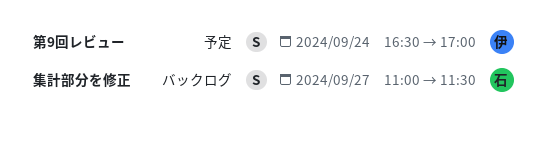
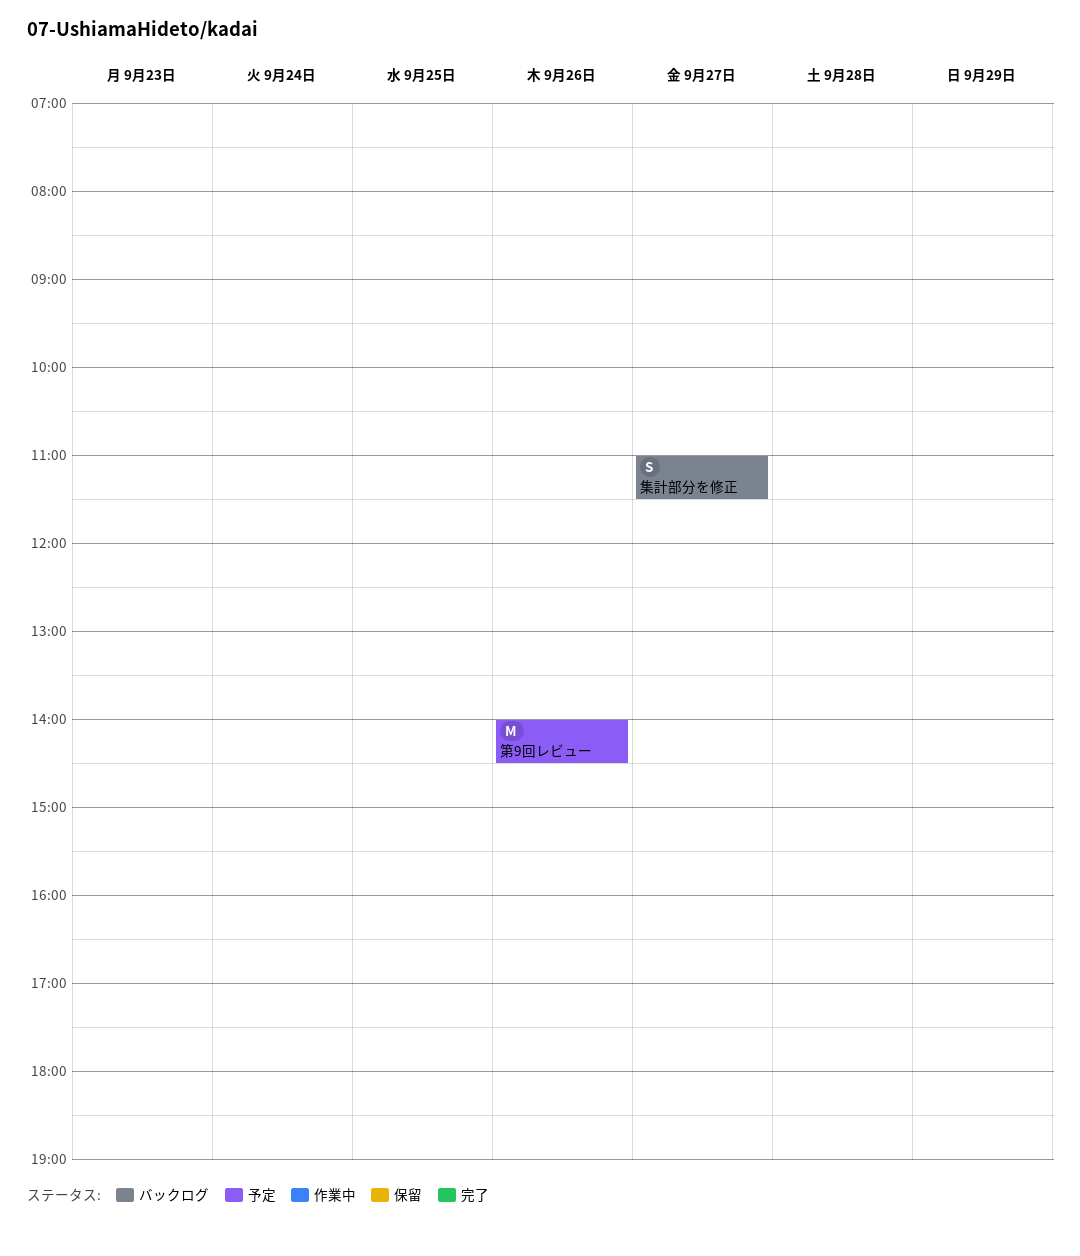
第9回レビュー, estimate: S -> M
第9回レビュー, day: Sep 24 -> Sep 26
第9回レビュー, begins: 16:30 -> 14:00
第9回レビュー, ends: 17:00 -> 14:30

